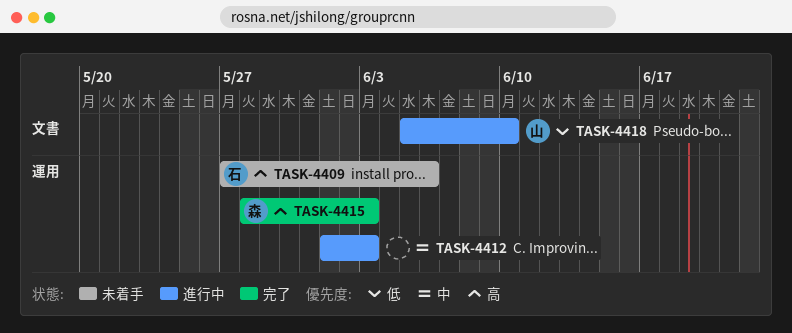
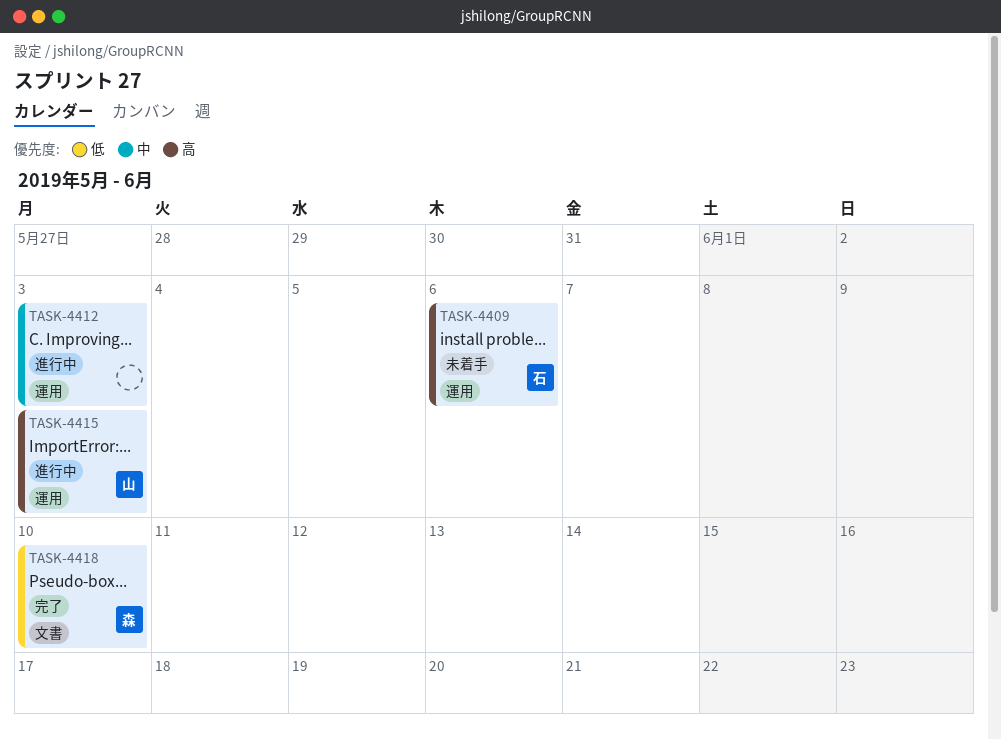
TASK-4415, status: 完了 -> 進行中
TASK-4415, owner: 森 -> 山
TASK-4418, status: 進行中 -> 完了
TASK-4418, owner: 山 -> 森

